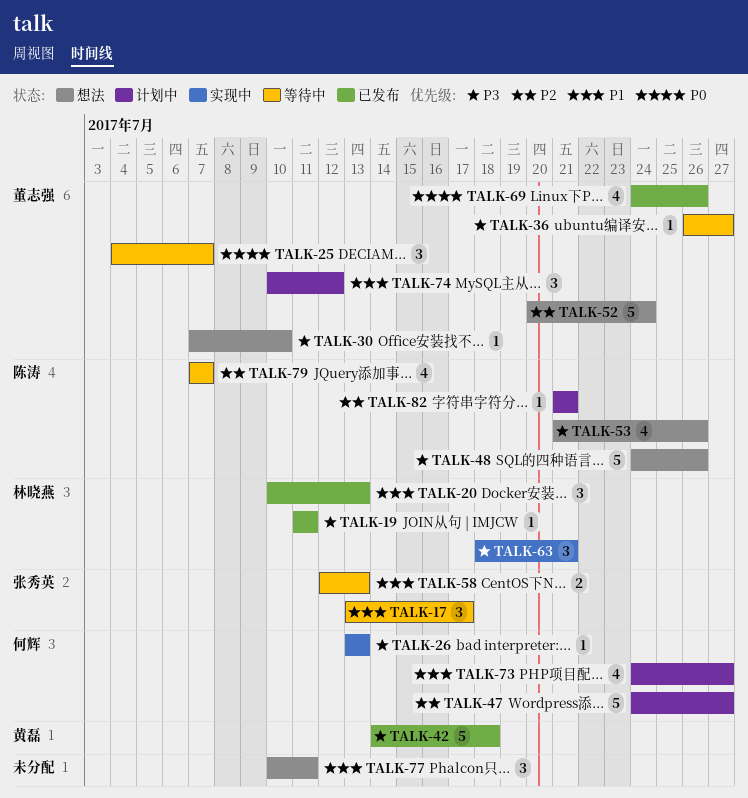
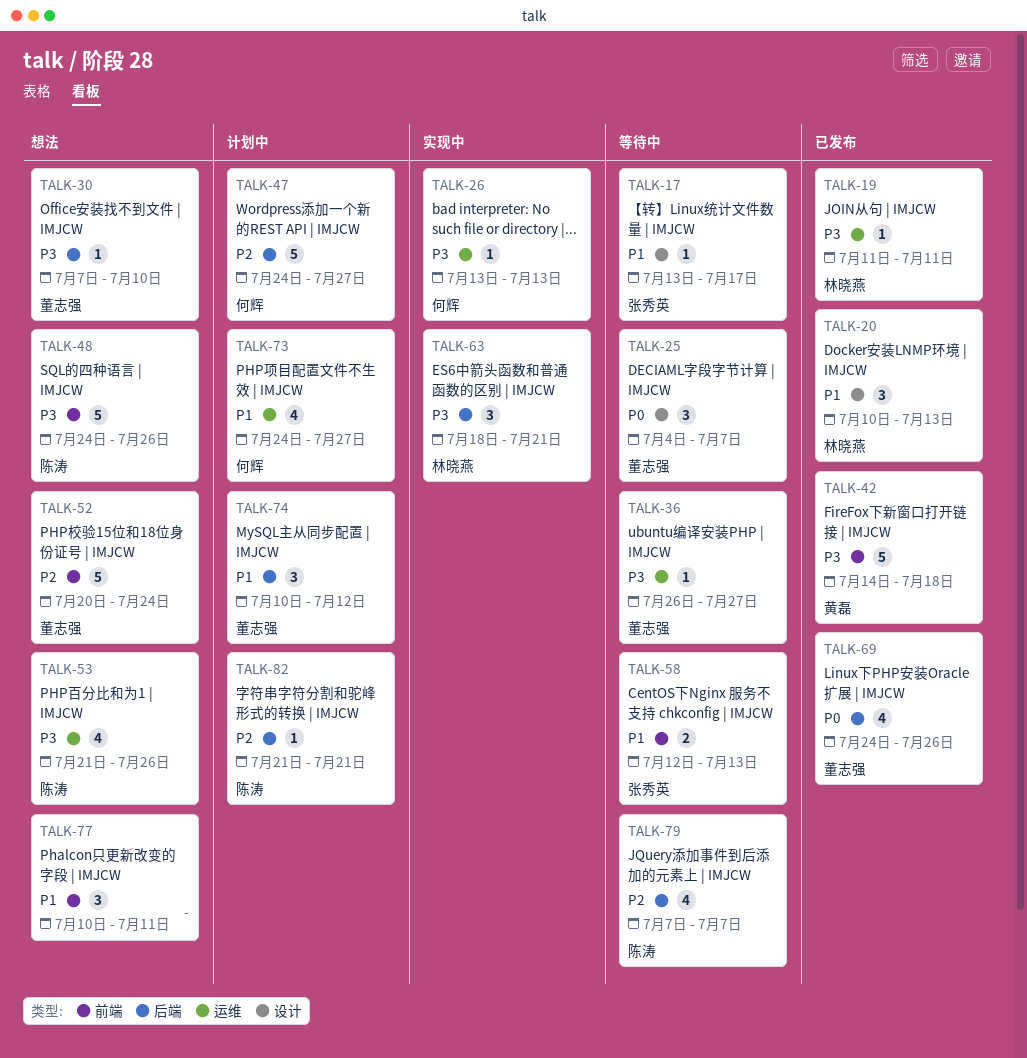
TALK-17, estimate: 3 -> 1

